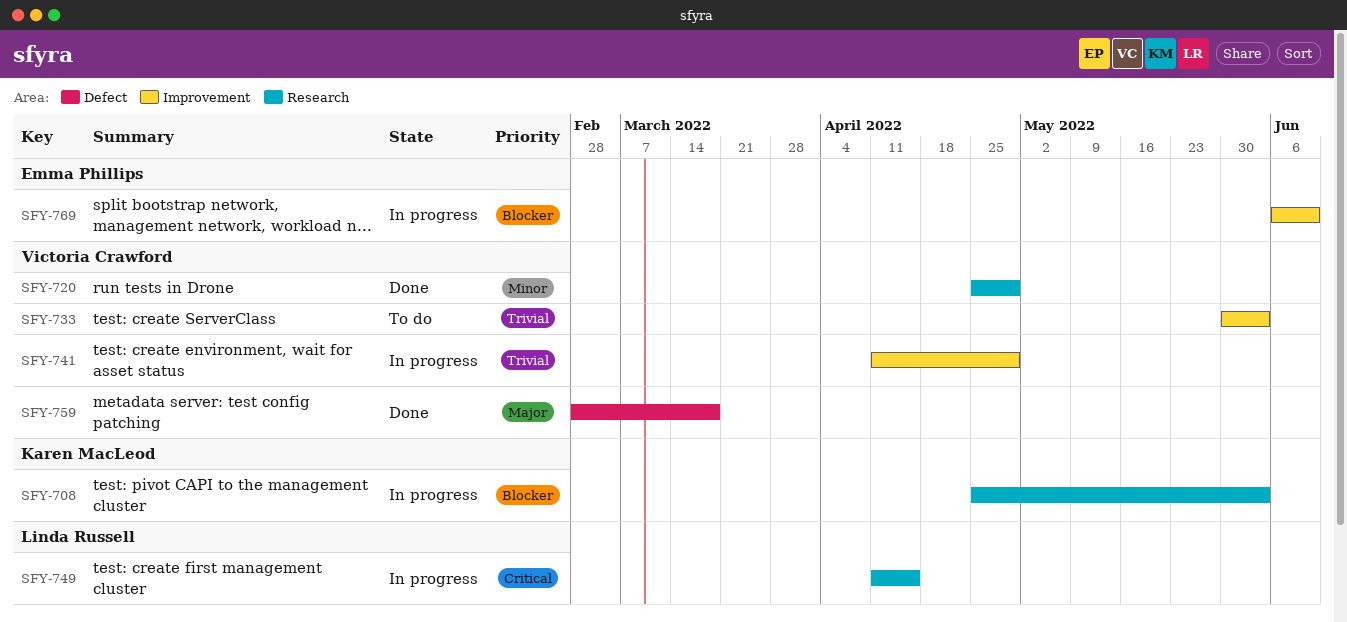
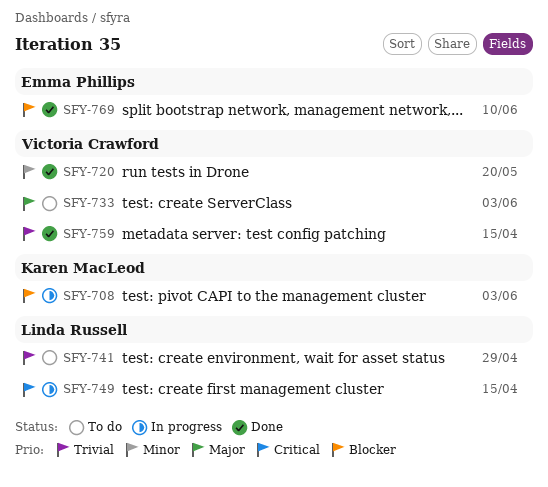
SFY-720, due: Apr 29 -> May 20
SFY-733, priority: Trivial -> Major
SFY-741, status: In progress -> To do
SFY-741, owner: Victoria Crawford -> Linda Russell
SFY-759, priority: Major -> Trivial
SFY-759, due: Mar 18 -> Apr 15
SFY-769, status: In progress -> Done

